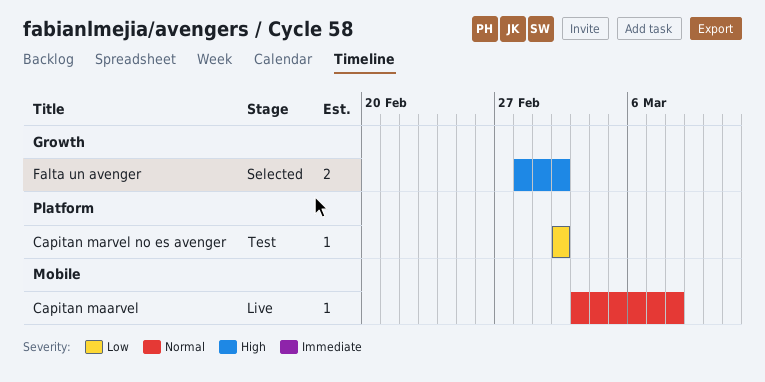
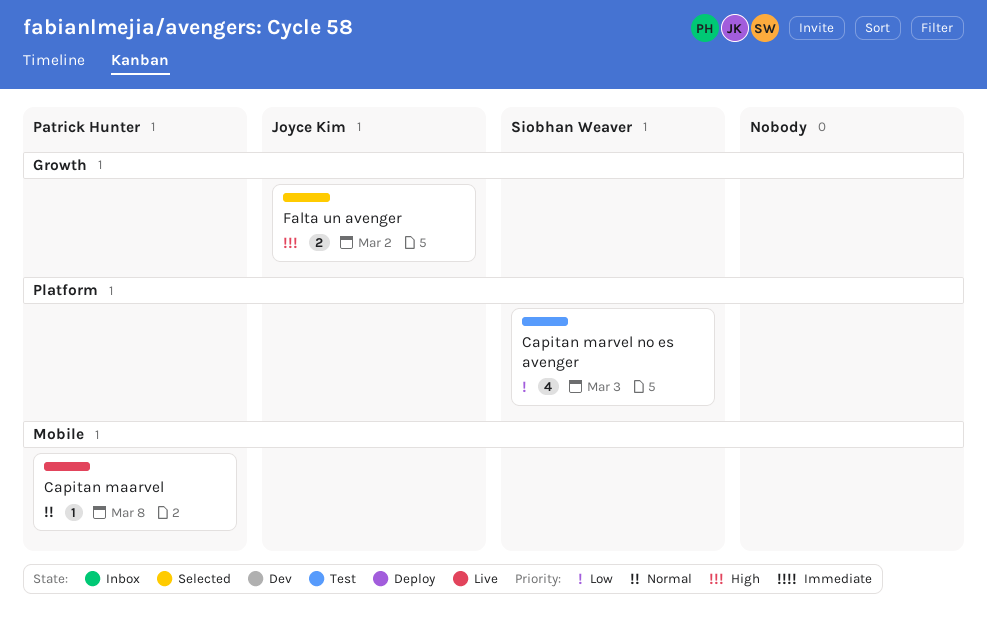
Capitan marvel no es avenger, estimate: 1 -> 4
Capitan marvel no es avenger, due: Mar 2 -> Mar 3

